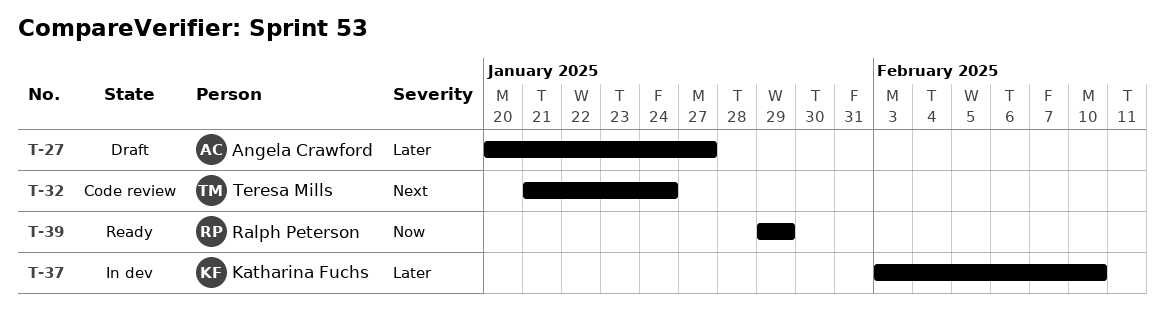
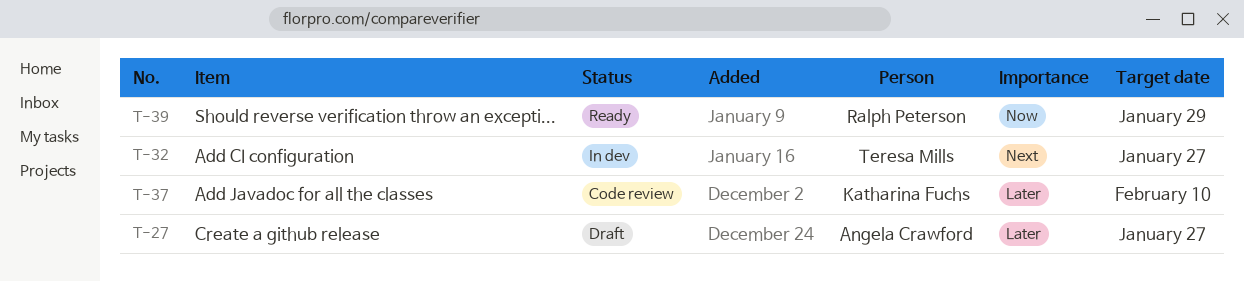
T-32, status: Code review -> In dev
T-32, due: Jan 24 -> Jan 27
T-37, status: In dev -> Code review

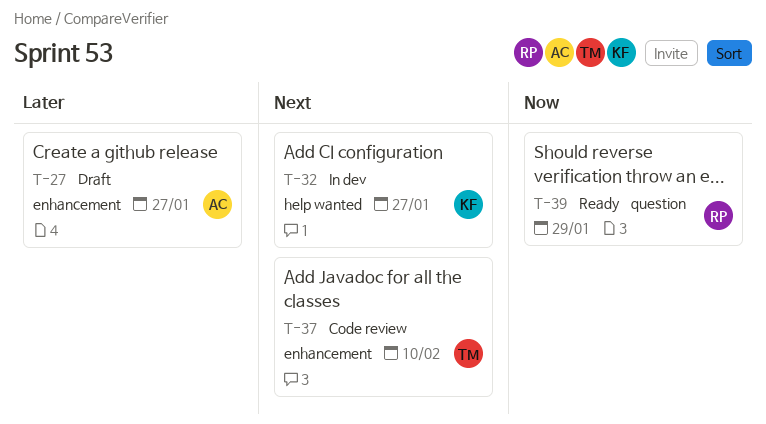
T-32, owner: Teresa Mills -> Katharina Fuchs
T-37, owner: Katharina Fuchs -> Teresa Mills
T-37, priority: Later -> Next

